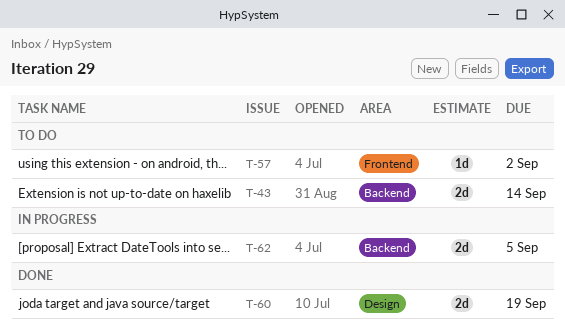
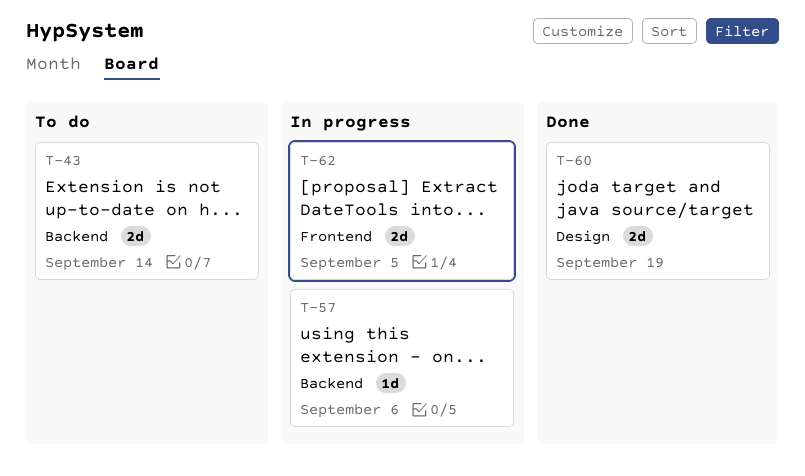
T-57, status: To do -> In progress
T-57, label: Frontend -> Backend
T-57, due: Sep 2 -> Sep 6
T-62, label: Backend -> Frontend

